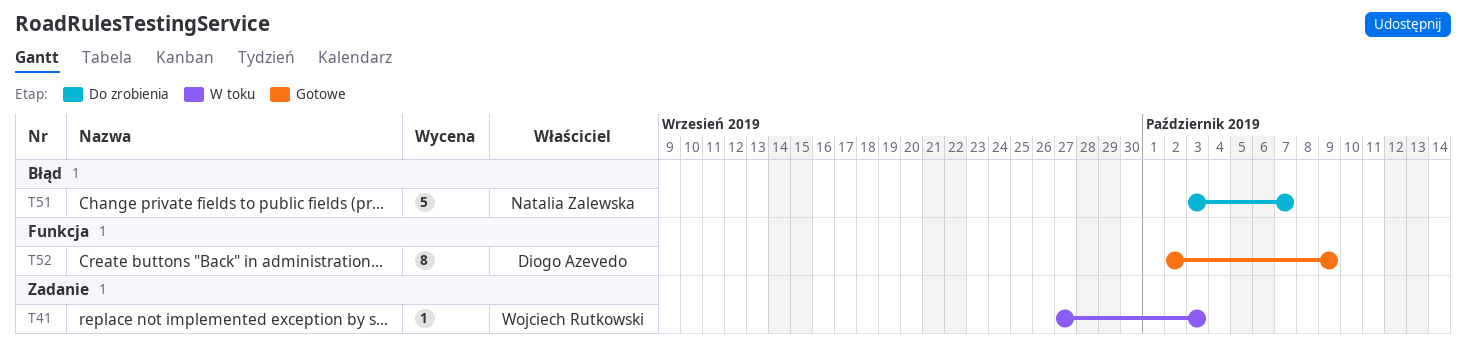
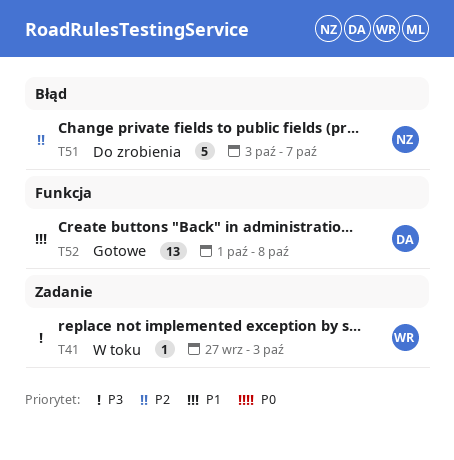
T52, estimate: 8 -> 13
T52, start: Oct 2 -> Oct 1
T52, due: Oct 9 -> Oct 8

